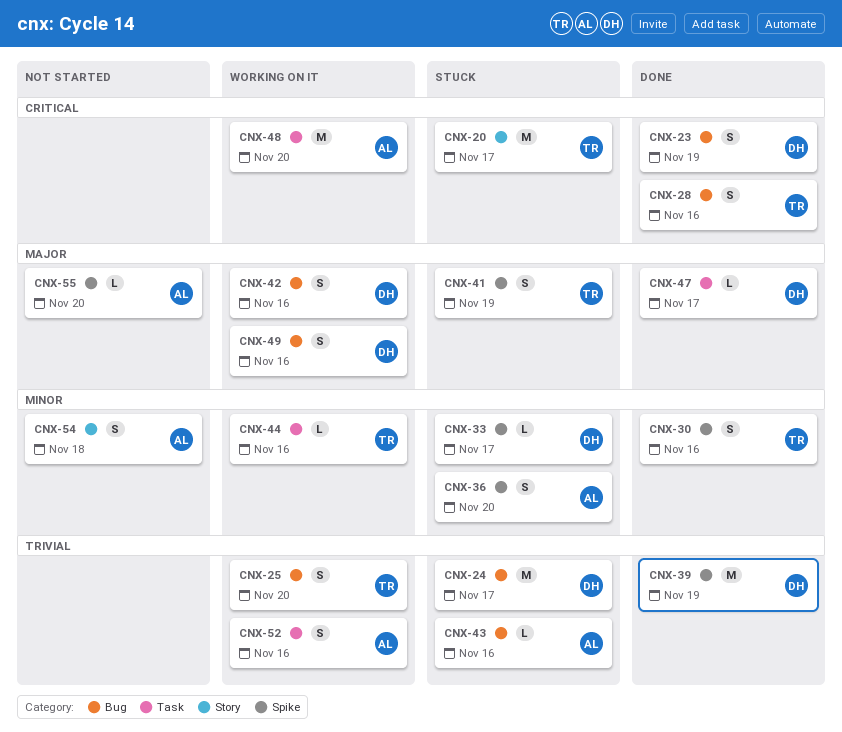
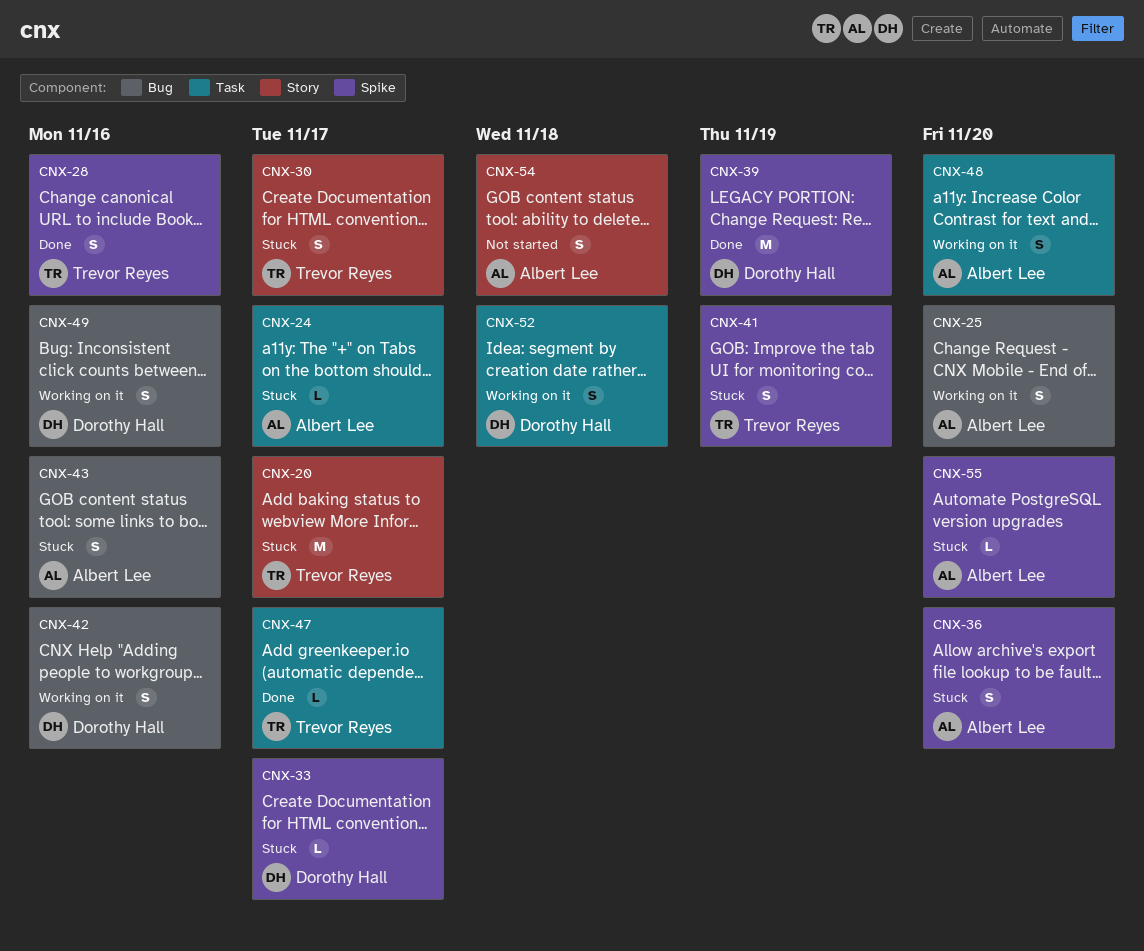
CNX-23: present -> none
CNX-24, owner: Dorothy Hall -> Albert Lee
CNX-24, label: Bug -> Task
CNX-24, estimate: M -> L
CNX-25, owner: Trevor Reyes -> Albert Lee
CNX-28, label: Bug -> Spike
CNX-30, status: Done -> Stuck
CNX-30, label: Spike -> Story
CNX-30, due: Nov 16 -> Nov 17
CNX-43, estimate: L -> S
CNX-44: present -> none
CNX-47, owner: Dorothy Hall -> Trevor Reyes
CNX-48, estimate: M -> S
CNX-52, owner: Albert Lee -> Dorothy Hall
CNX-52, due: Nov 16 -> Nov 18
CNX-55, status: Not started -> Stuck

